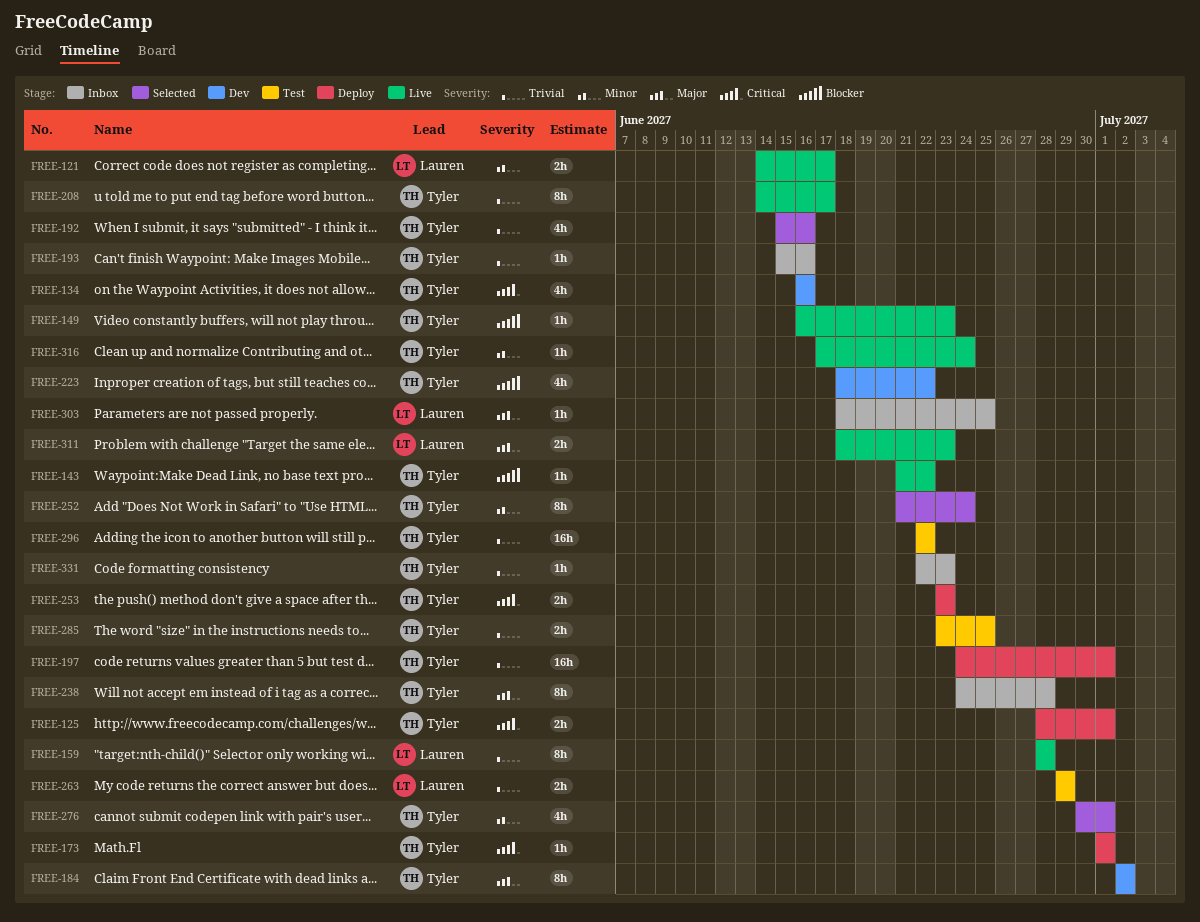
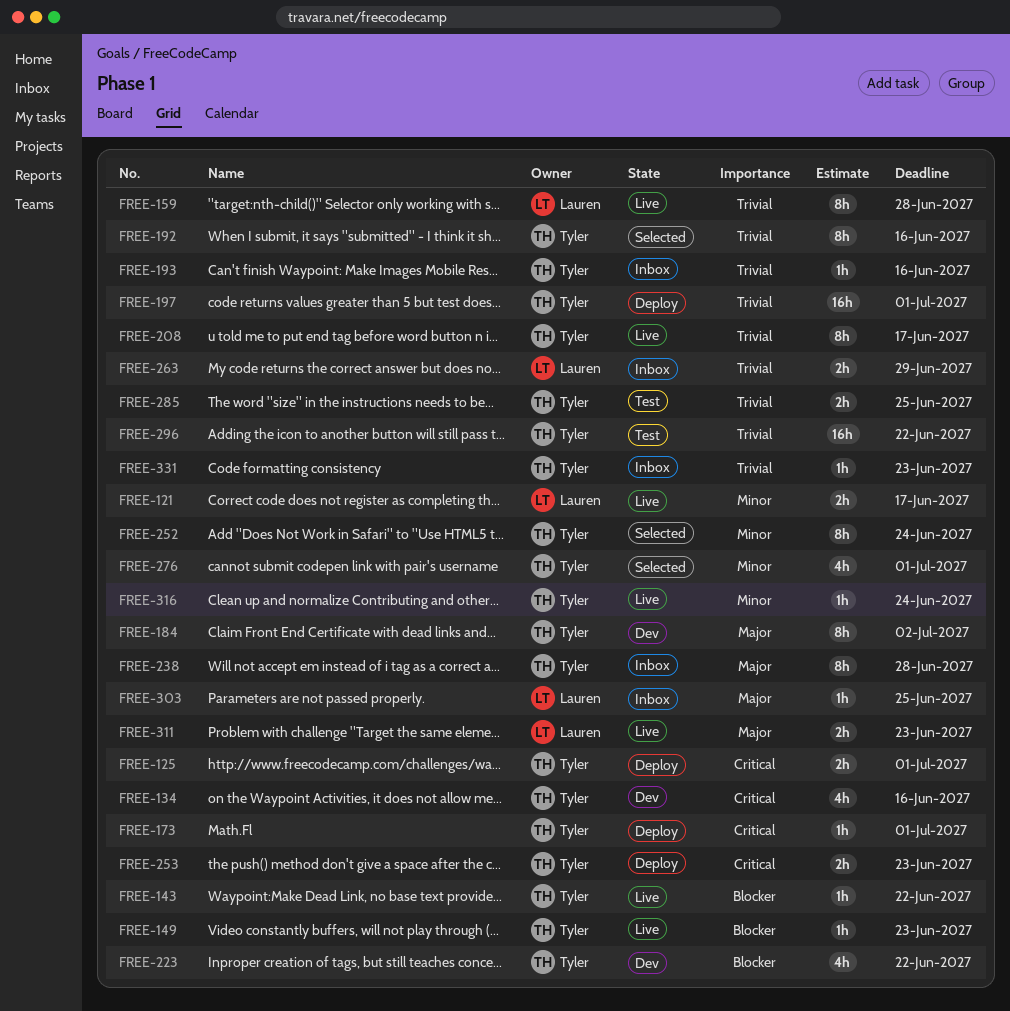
FREE-192, estimate: 4h -> 8h
FREE-263, status: Test -> Inbox

